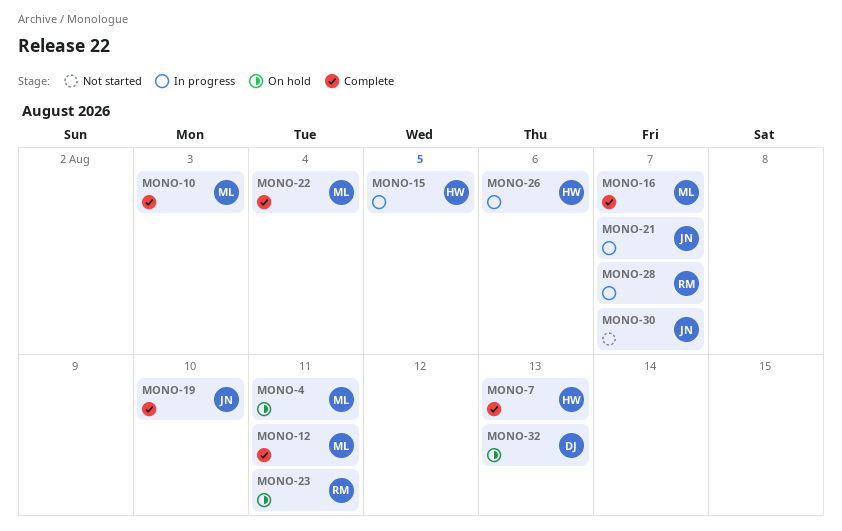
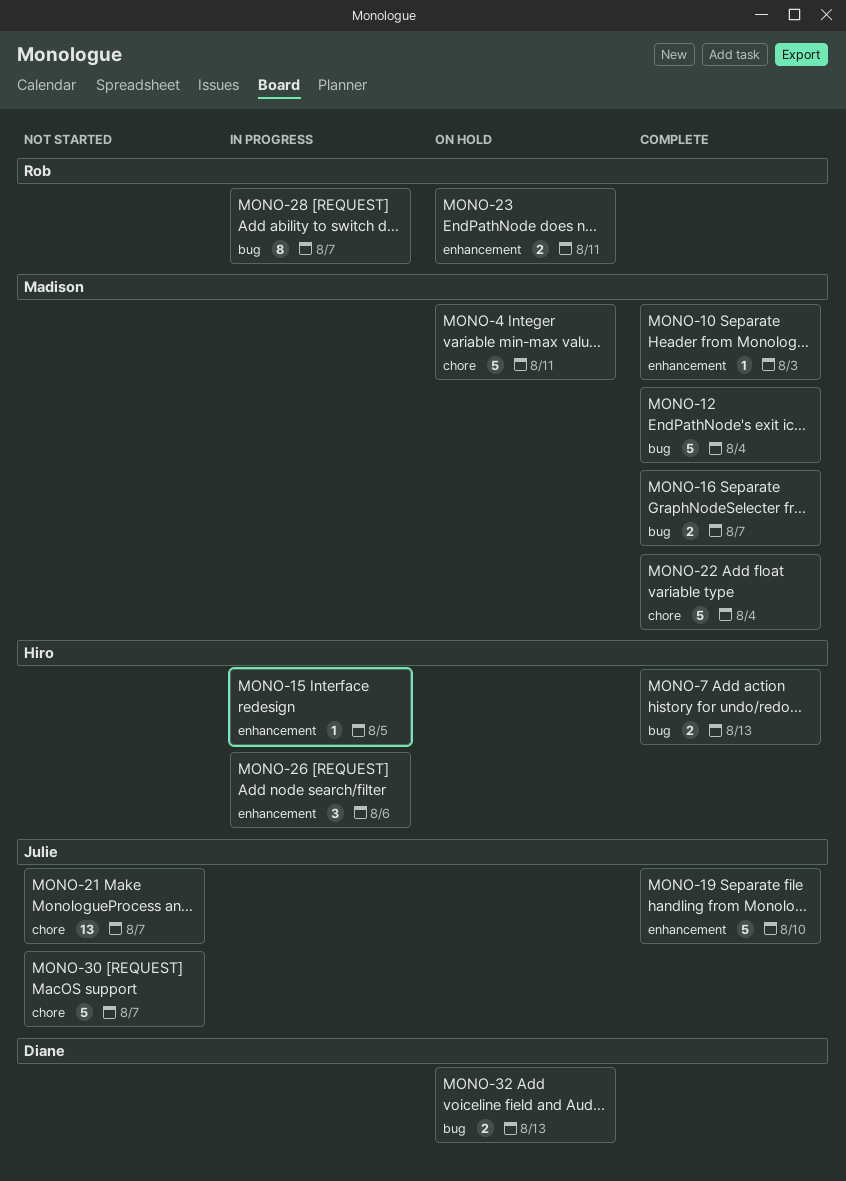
MONO-12, due: Aug 11 -> Aug 4
MONO-21, status: In progress -> Not started

